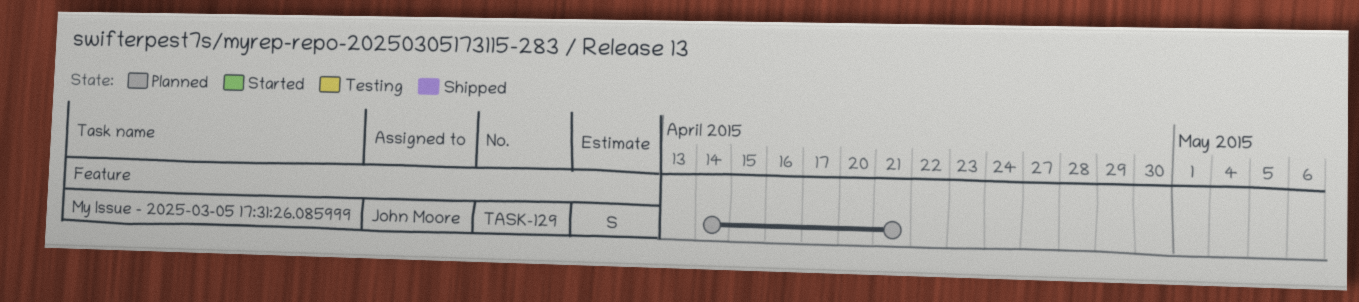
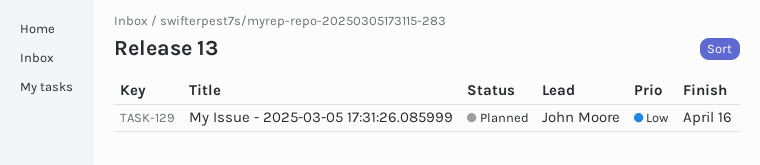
TASK-129, due: Apr 21 -> Apr 16

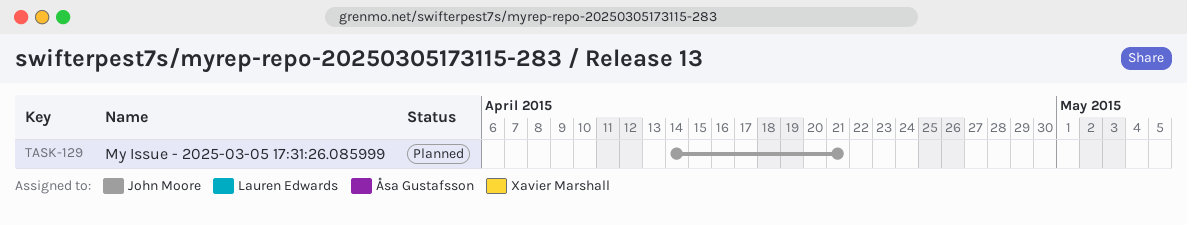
TASK-129, due: Apr 16 -> Apr 21

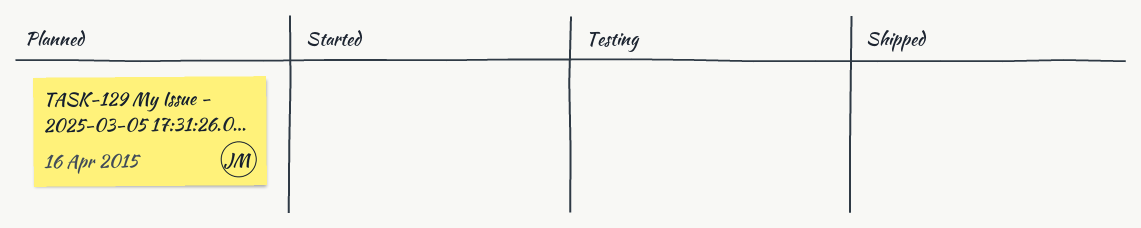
TASK-129, due: Apr 21 -> Apr 16

